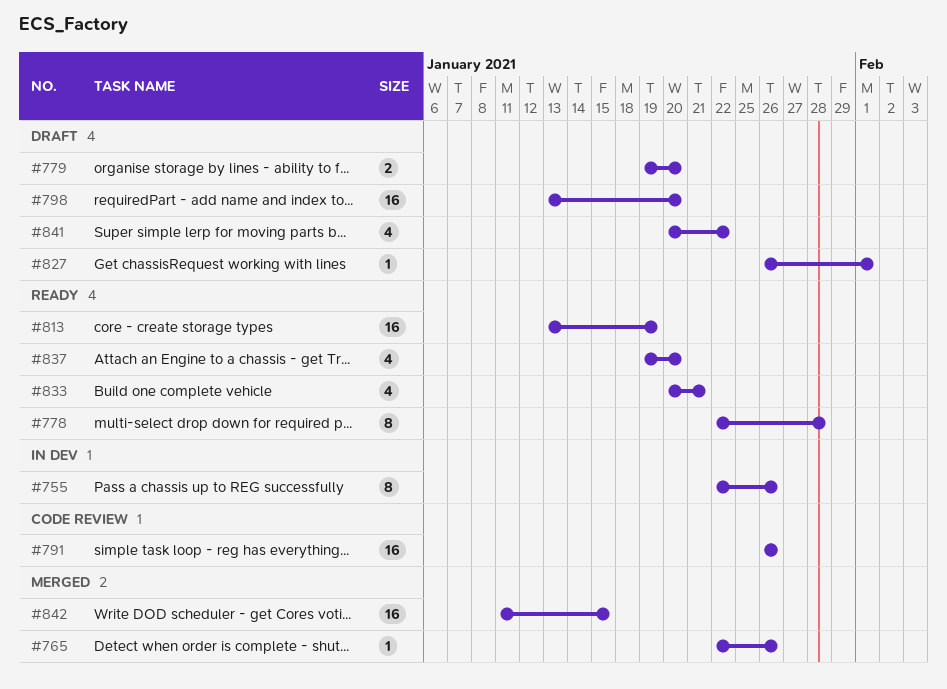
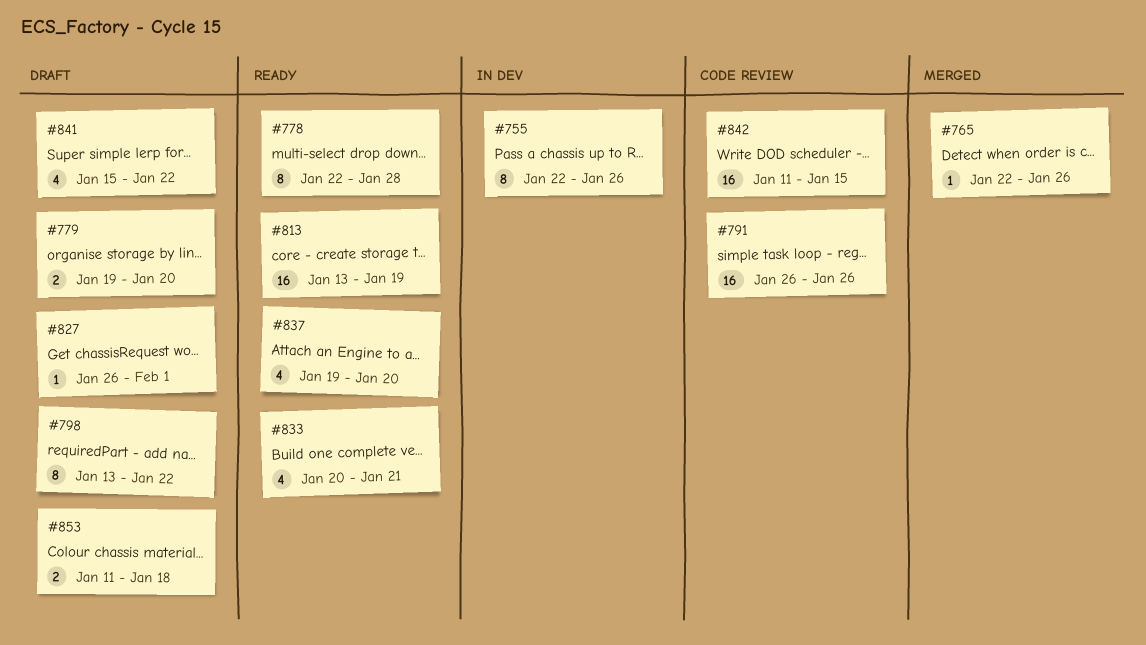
#798, estimate: 16 -> 8
#798, due: Jan 20 -> Jan 22
#841, start: Jan 20 -> Jan 15
#842, status: Merged -> Code review
#853: none -> present

